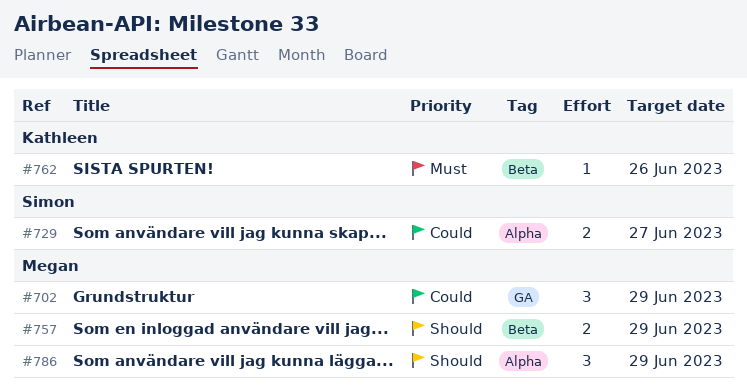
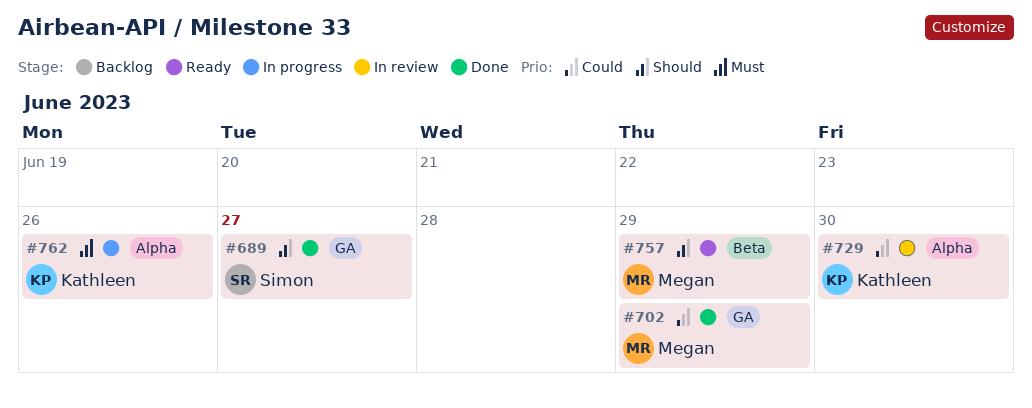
#689: none -> present
#729, owner: Simon -> Kathleen
#729, due: Jun 27 -> Jun 30
#762, label: Beta -> Alpha
#786: present -> none

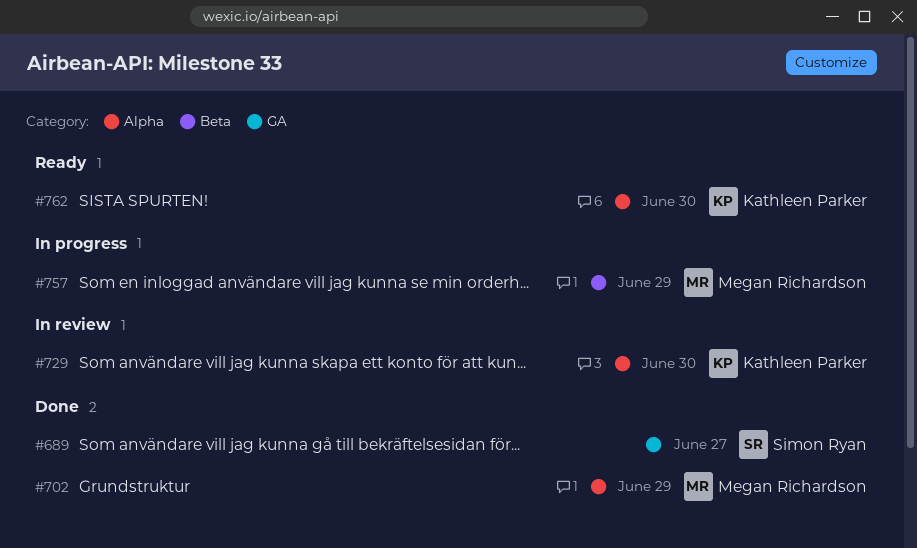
#702, label: GA -> Alpha
#757, status: Ready -> In progress
#762, status: In progress -> Ready
#762, due: Jun 26 -> Jun 30

